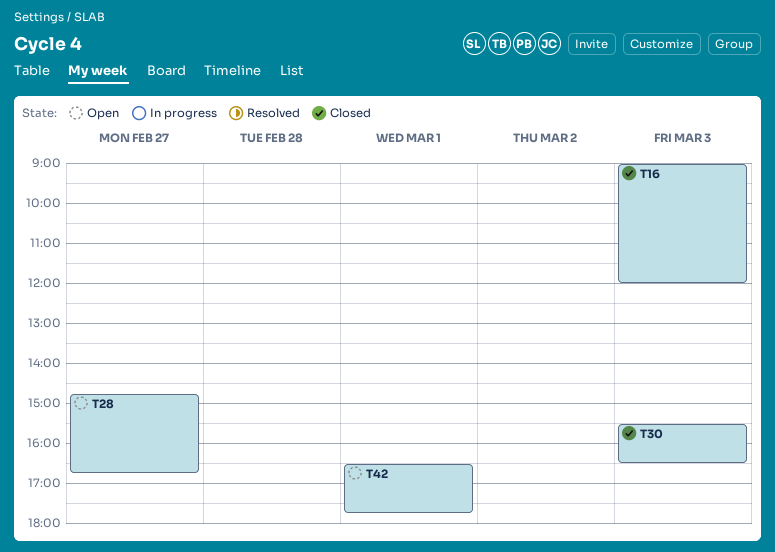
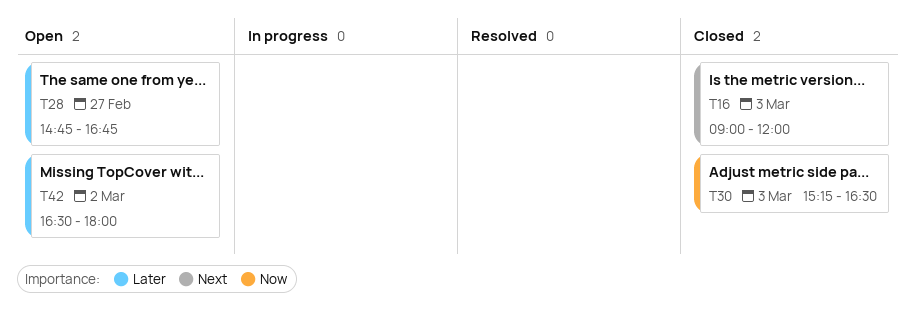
T30, begins: 15:30 -> 15:15
T42, day: Mar 1 -> Mar 2
T42, ends: 17:45 -> 18:00

